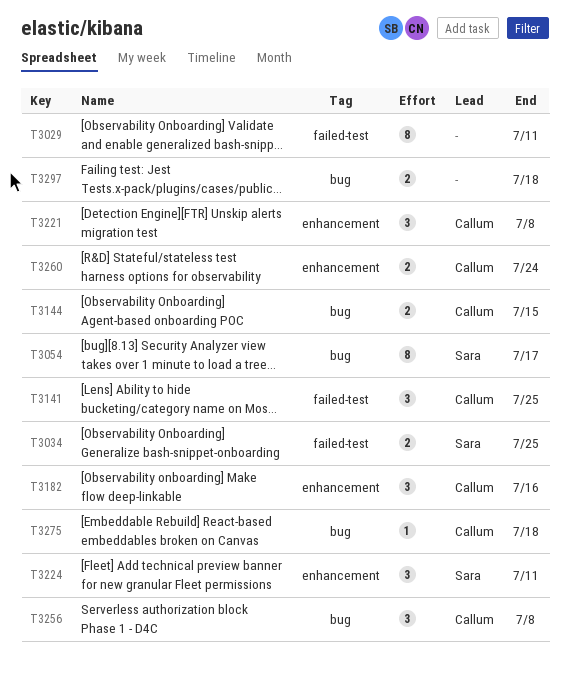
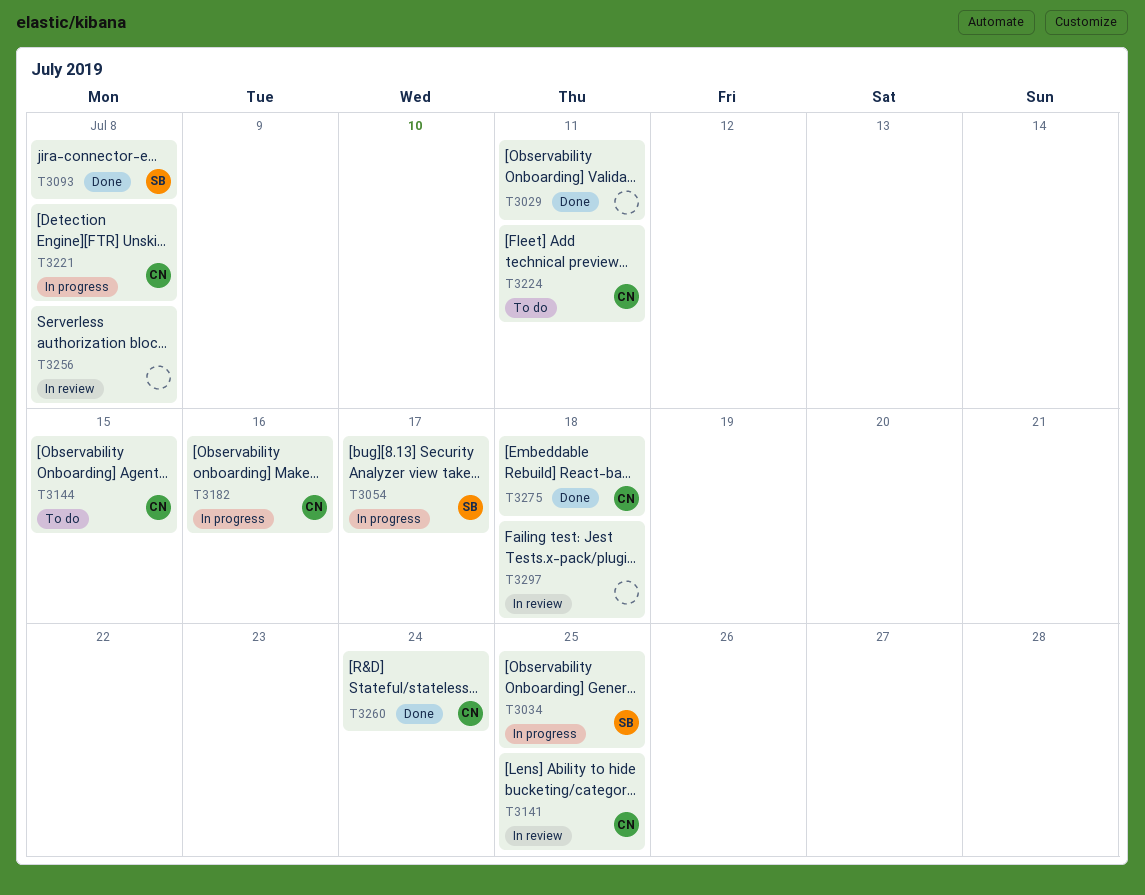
T3093: none -> present
T3224, owner: Sara -> Callum
T3256, owner: Callum -> none

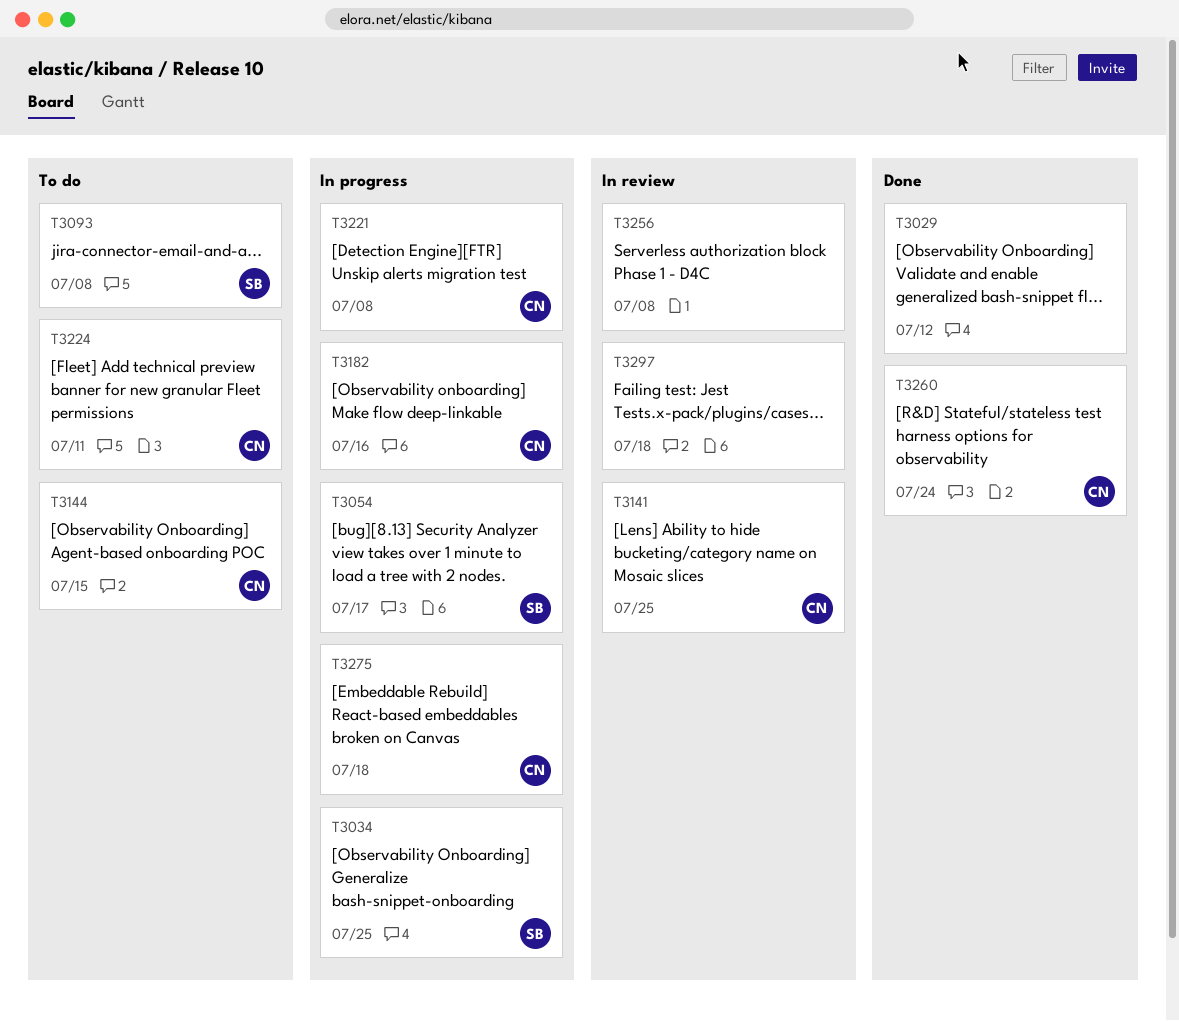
T3029, due: Jul 11 -> Jul 12
T3093, status: Done -> To do
T3275, status: Done -> In progress

